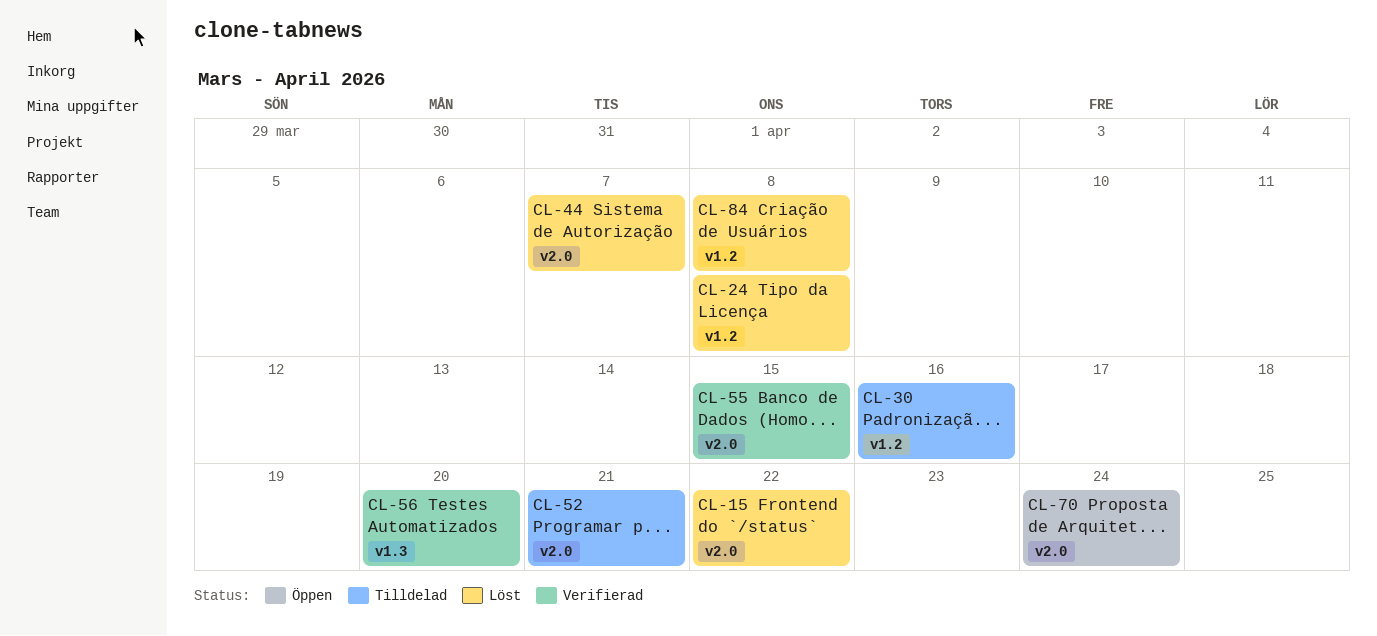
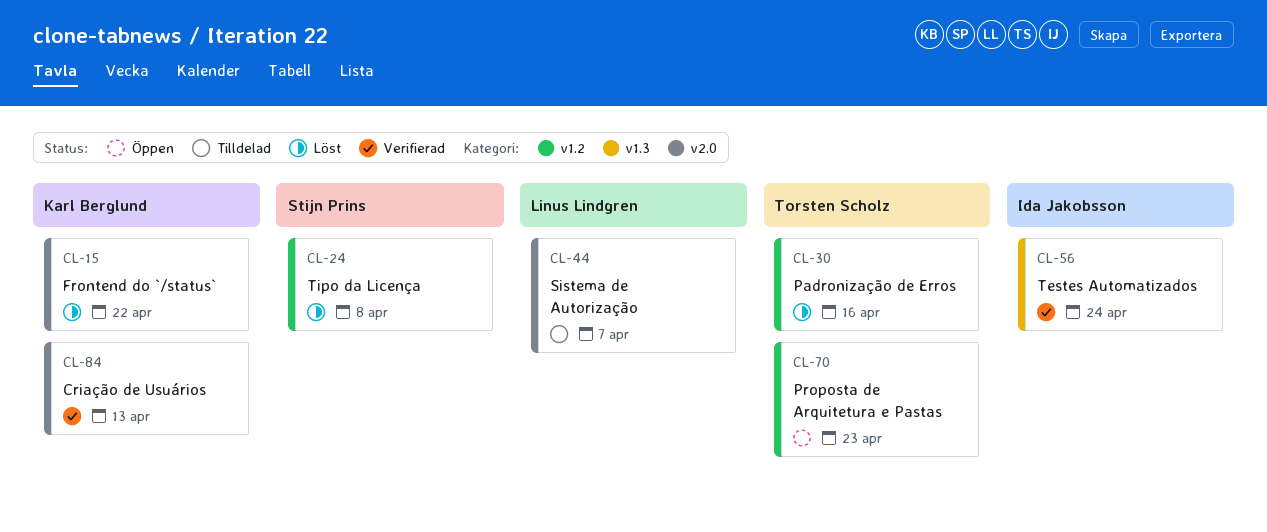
CL-30, status: Tilldelad -> Löst
CL-44, status: Löst -> Tilldelad
CL-52: present -> none
CL-55: present -> none
CL-56, due: Apr 20 -> Apr 24
CL-70, label: v2.0 -> v1.2
CL-70, due: Apr 24 -> Apr 23
CL-84, status: Löst -> Verifierad
CL-84, label: v1.2 -> v2.0
CL-84, due: Apr 8 -> Apr 13

